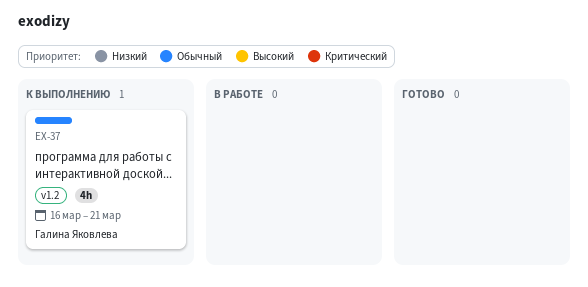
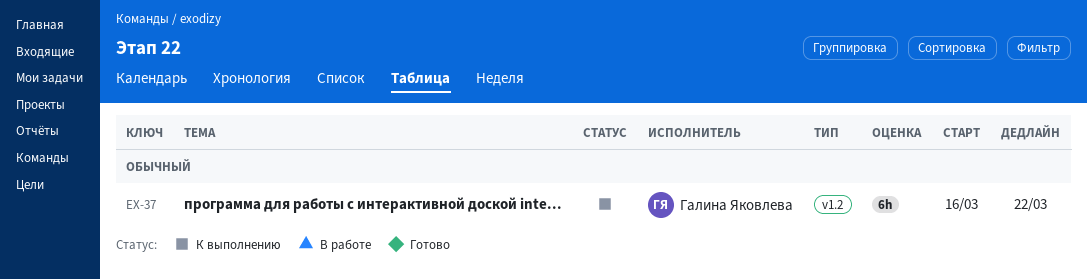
EX-37, estimate: 4h -> 6h
EX-37, due: Mar 21 -> Mar 22

